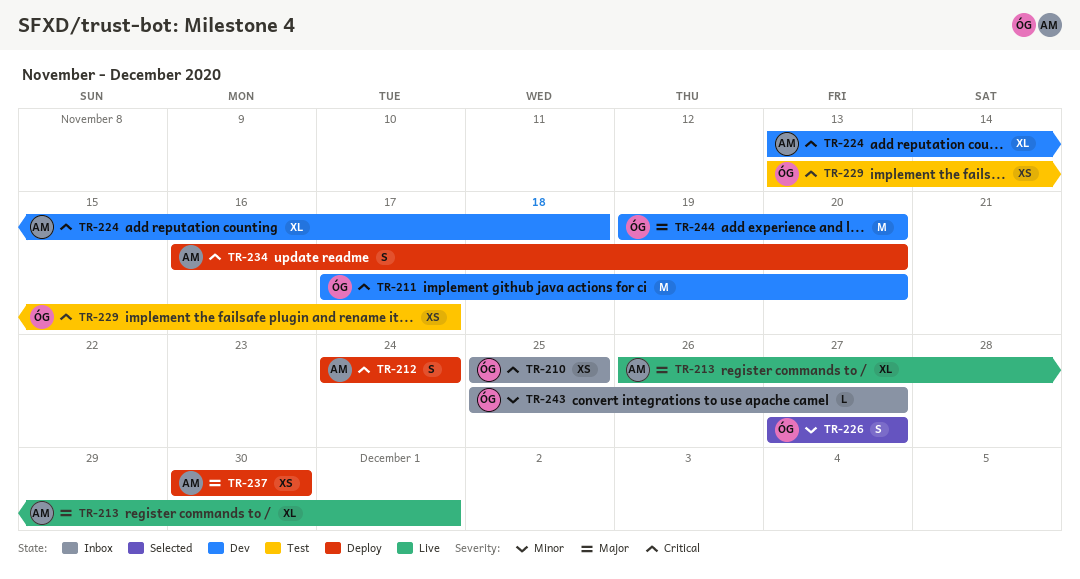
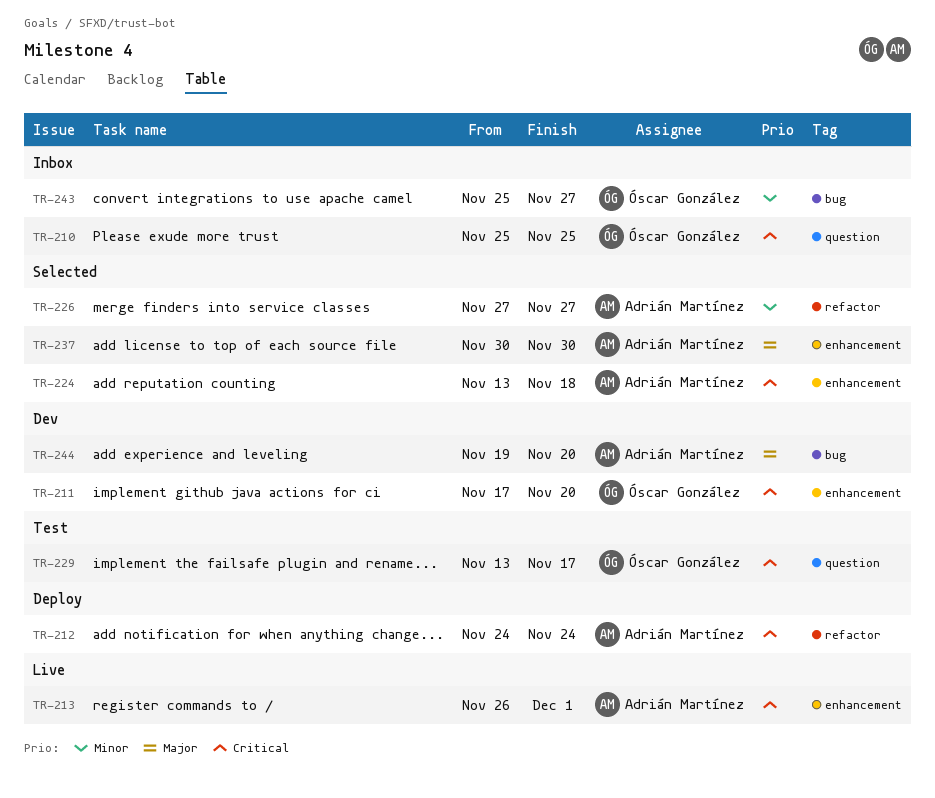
TR-213, priority: Major -> Critical
TR-224, status: Dev -> Selected
TR-226, owner: Óscar González -> Adrián Martínez
TR-234: present -> none
TR-237, status: Deploy -> Selected
TR-244, owner: Óscar González -> Adrián Martínez

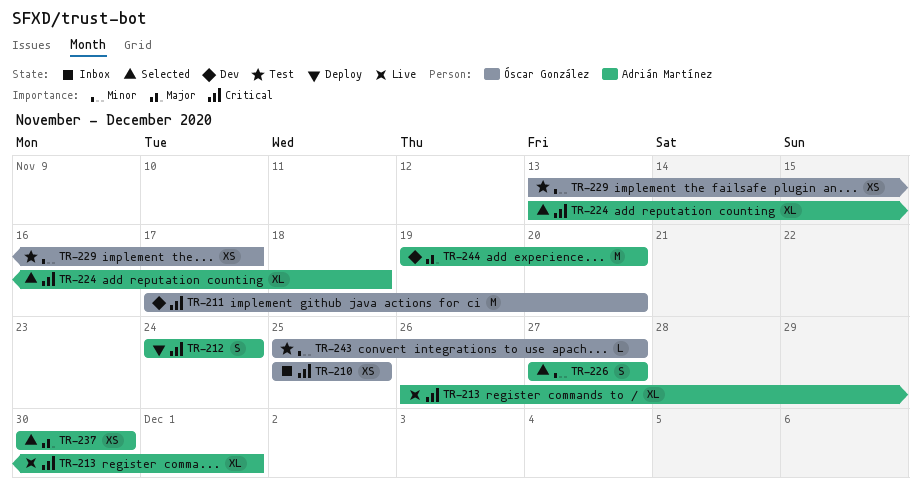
TR-229, priority: Critical -> Minor
TR-243, status: Inbox -> Test

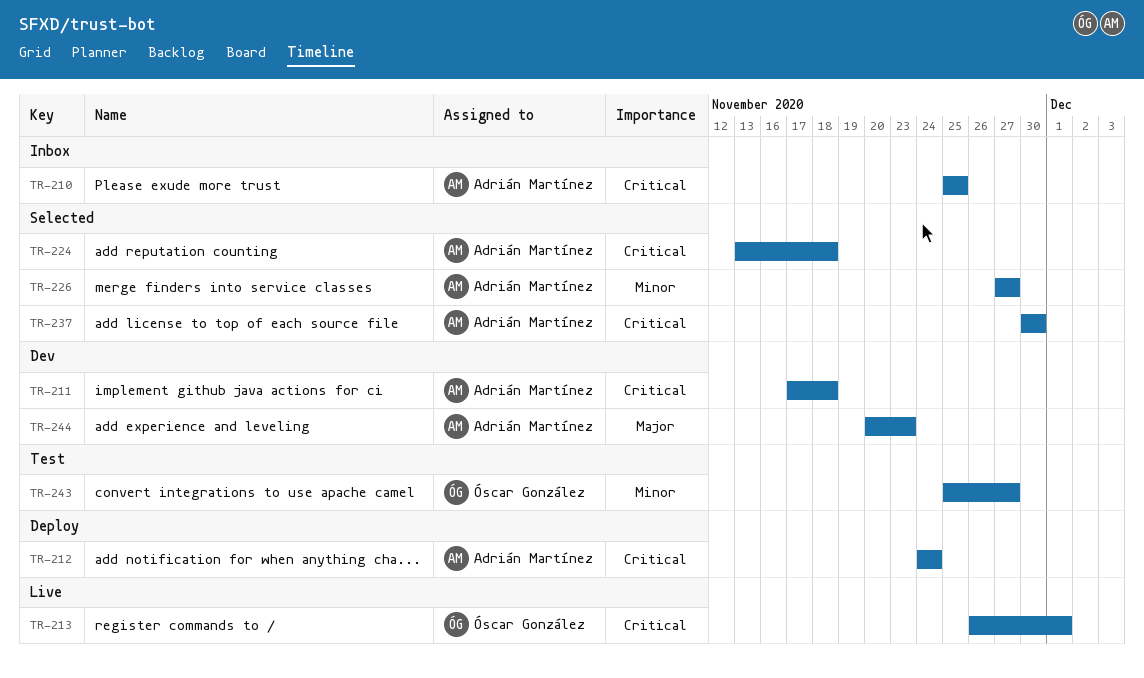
TR-210, owner: Óscar González -> Adrián Martínez
TR-211, owner: Óscar González -> Adrián Martínez
TR-211, due: Nov 20 -> Nov 18
TR-213, owner: Adrián Martínez -> Óscar González
TR-229: present -> none
TR-237, priority: Major -> Critical
TR-244, start: Nov 19 -> Nov 20
TR-244, due: Nov 20 -> Nov 23

